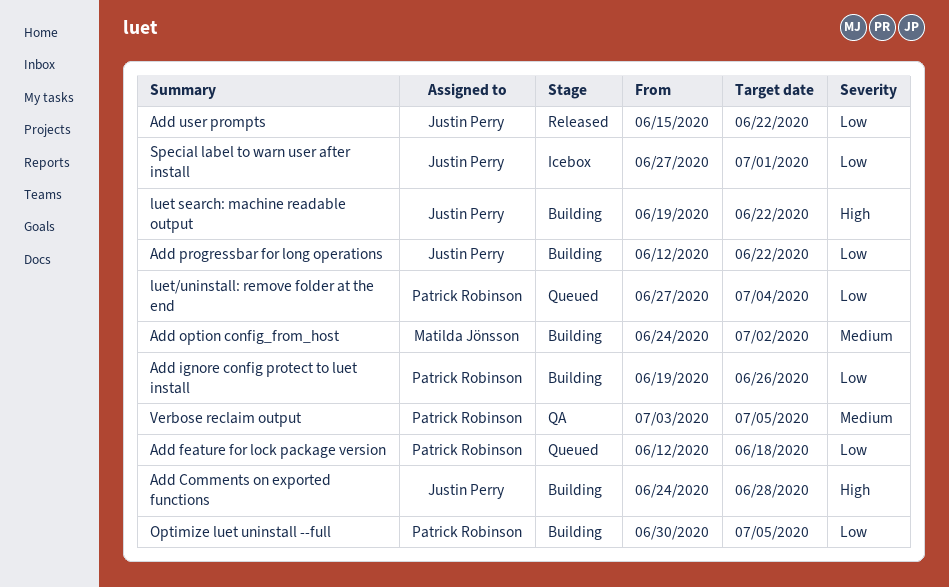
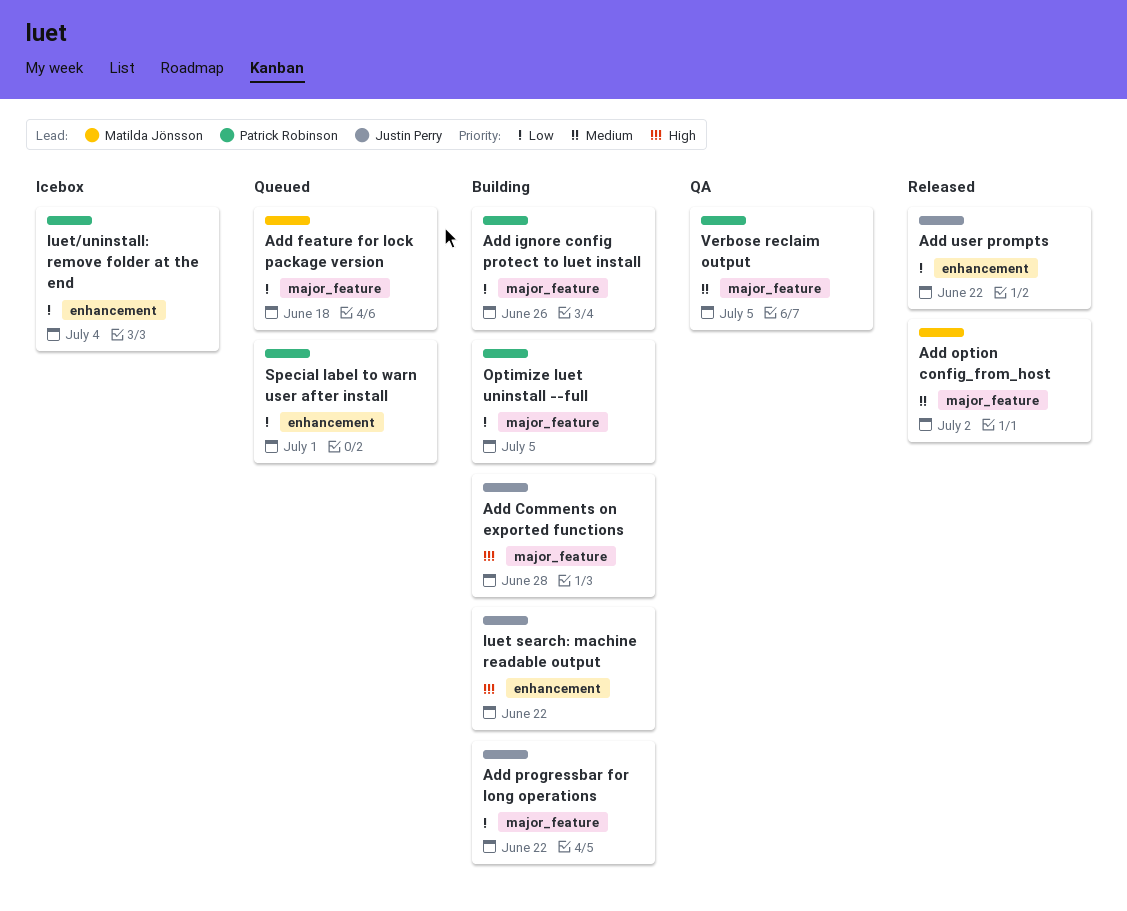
Add feature for lock package version, owner: Patrick Robinson -> Matilda Jönsson
Add option config_from_host, status: Building -> Released
luet/uninstall: remove folder at the end, status: Queued -> Icebox
Special label to warn user after install, status: Icebox -> Queued
Special label to warn user after install, owner: Justin Perry -> Patrick Robinson

